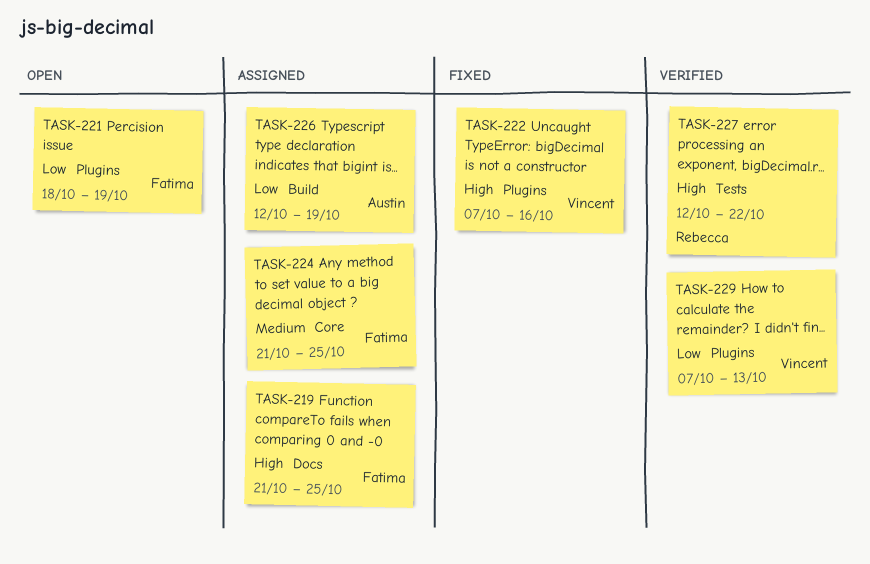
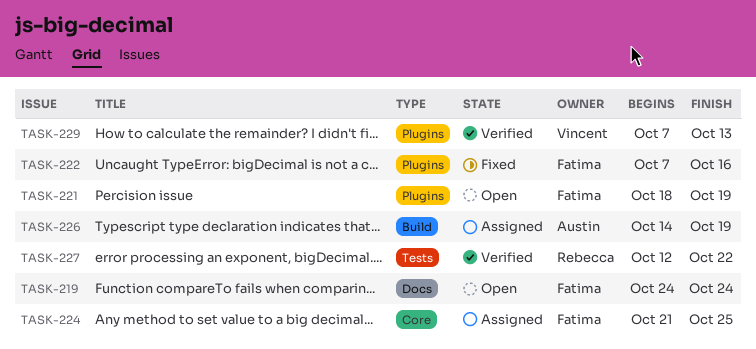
TASK-219, status: Assigned -> Open
TASK-219, start: Oct 21 -> Oct 24
TASK-219, due: Oct 25 -> Oct 24
TASK-222, owner: Vincent -> Fatima
TASK-226, start: Oct 12 -> Oct 14

